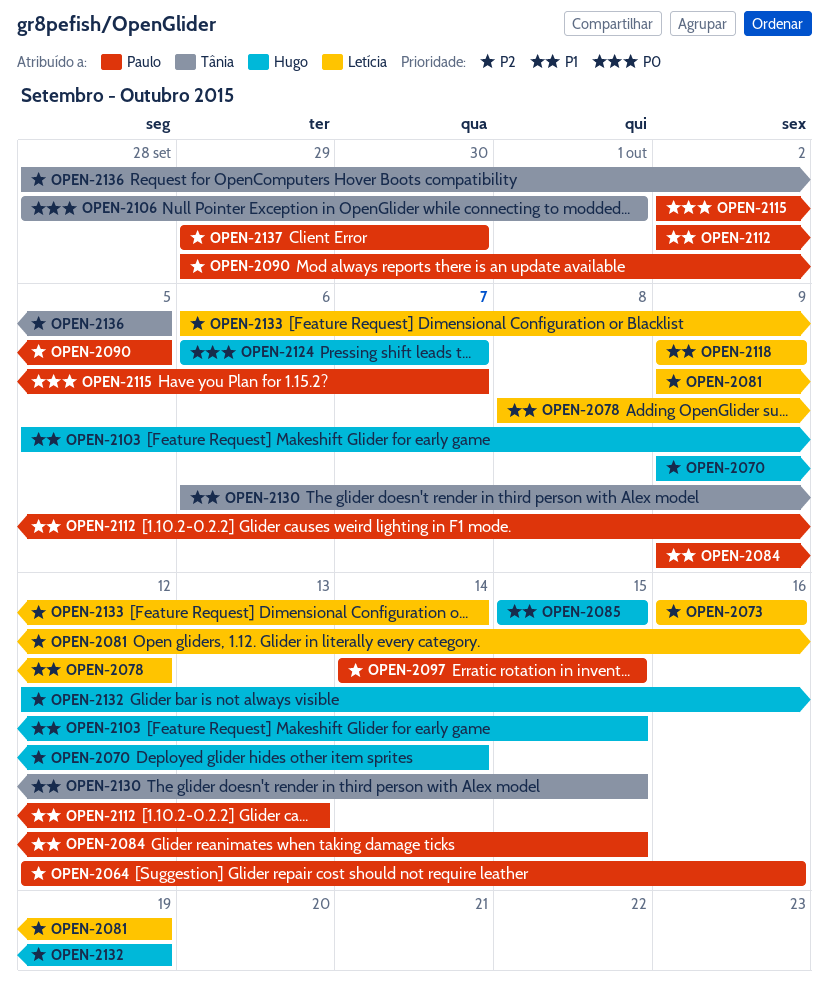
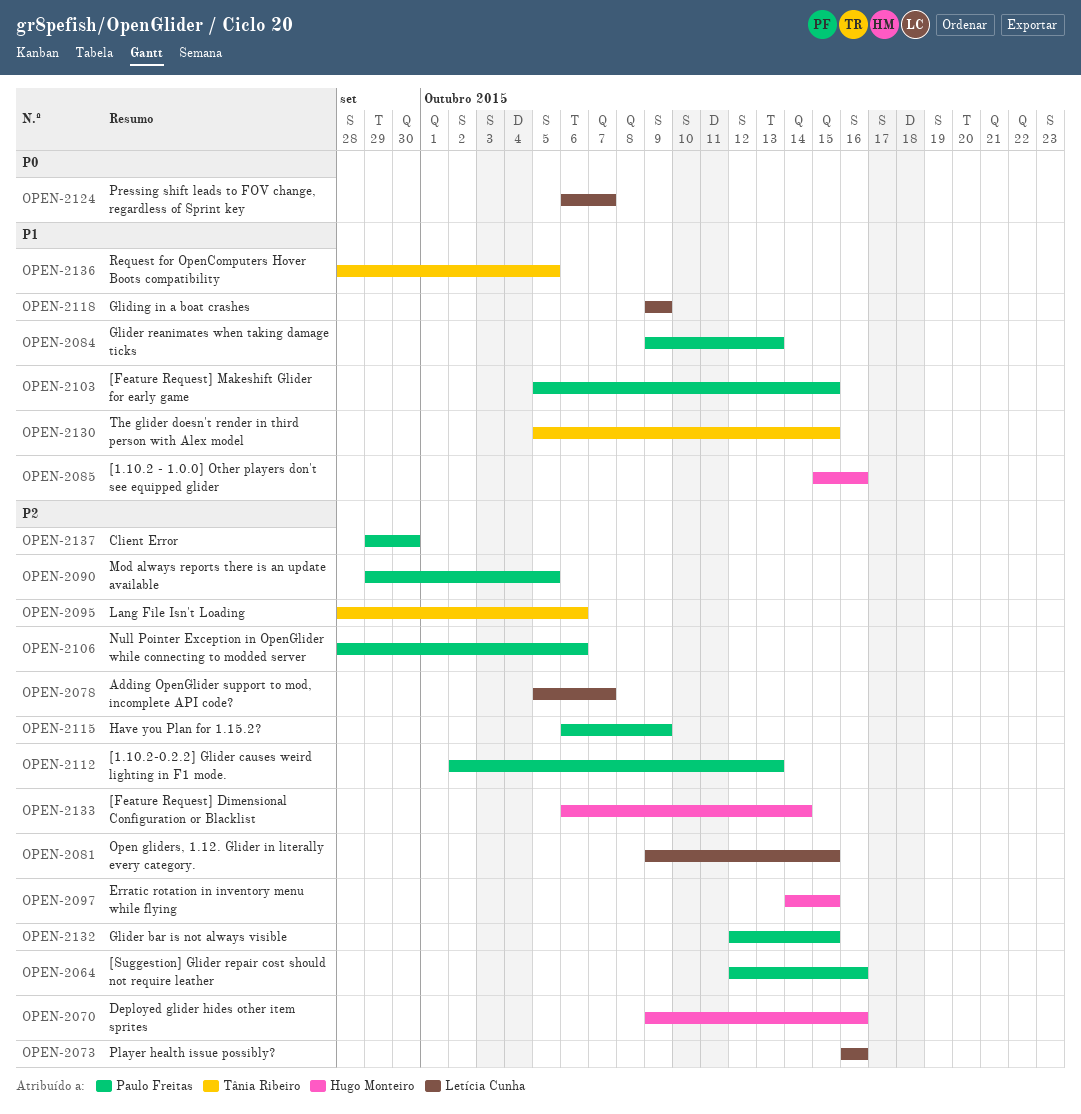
OPEN-2070, due: Oct 14 -> Oct 16
OPEN-2078, priority: P1 -> P2
OPEN-2078, start: Oct 8 -> Oct 5
OPEN-2078, due: Oct 12 -> Oct 7
OPEN-2081, due: Oct 19 -> Oct 15
OPEN-2084, due: Oct 15 -> Oct 13
OPEN-2085, due: Oct 15 -> Oct 16
OPEN-2095: none -> present
OPEN-2097, owner: Paulo Freitas -> Hugo Monteiro
OPEN-2103, owner: Hugo Monteiro -> Paulo Freitas
OPEN-2106, owner: Tânia Ribeiro -> Paulo Freitas
OPEN-2106, priority: P0 -> P2
OPEN-2106, due: Oct 1 -> Oct 6
OPEN-2112, priority: P1 -> P2
OPEN-2115, priority: P0 -> P2
OPEN-2115, start: Oct 2 -> Oct 6
OPEN-2115, due: Oct 7 -> Oct 9
OPEN-2124, owner: Hugo Monteiro -> Letícia Cunha
OPEN-2130, start: Oct 6 -> Oct 5
OPEN-2132, owner: Hugo Monteiro -> Paulo Freitas
OPEN-2132, due: Oct 19 -> Oct 15
OPEN-2133, owner: Letícia Cunha -> Hugo Monteiro
OPEN-2136, priority: P2 -> P1

